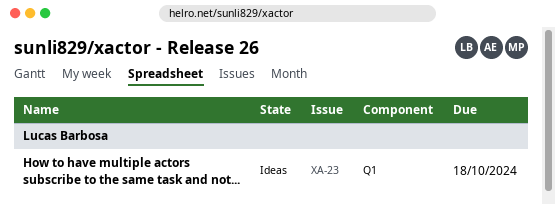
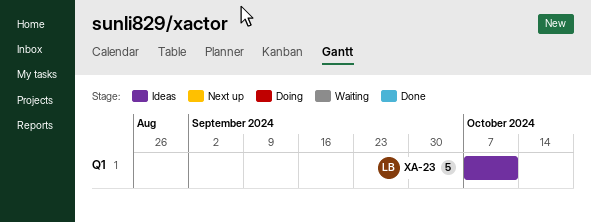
XA-23, due: Oct 18 -> Oct 11

